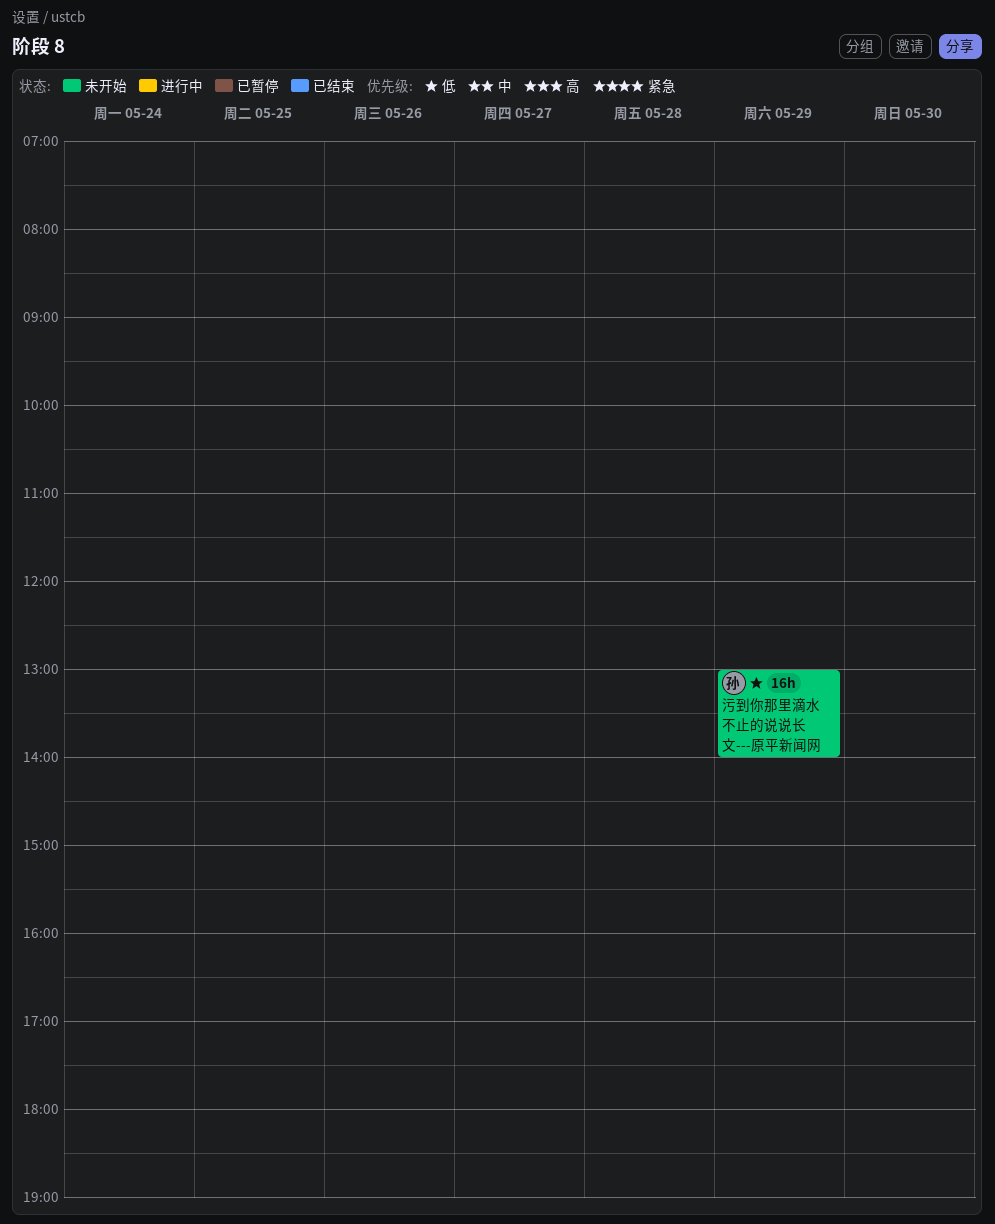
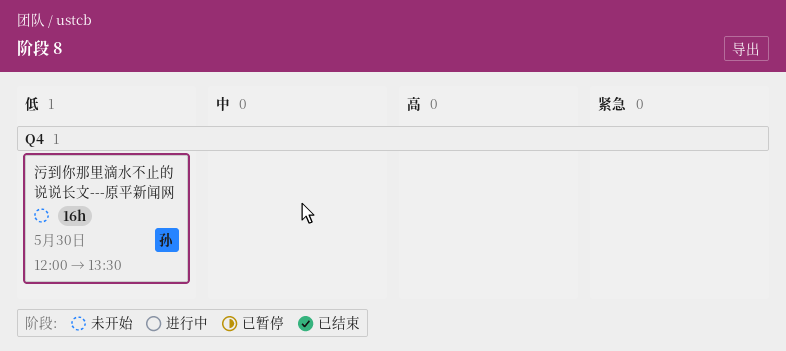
污到你那里滴水不止的说说长文---原平新闻网, day: May 29 -> May 30
污到你那里滴水不止的说说长文---原平新闻网, begins: 13:00 -> 12:00
污到你那里滴水不止的说说长文---原平新闻网, ends: 14:00 -> 13:30

